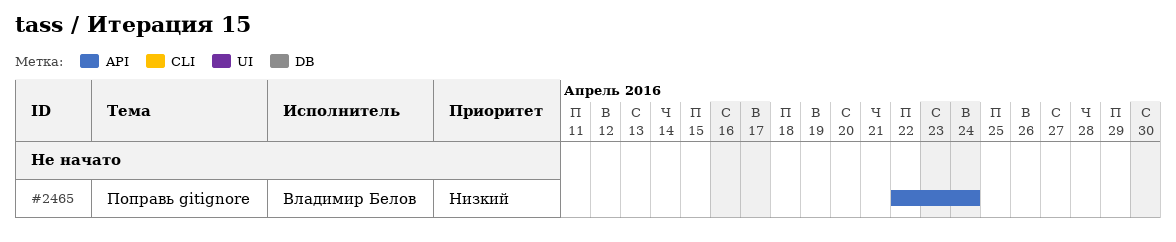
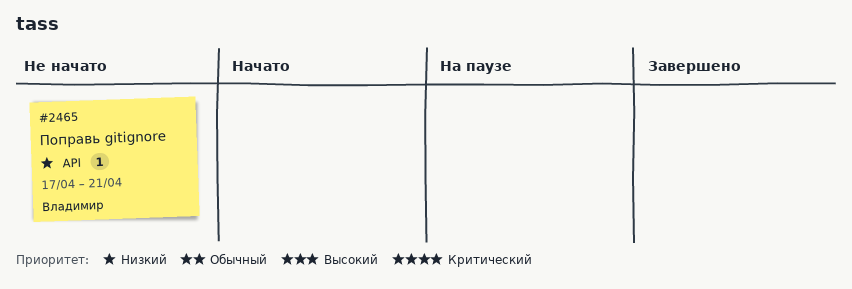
#2465, start: Apr 22 -> Apr 17
#2465, due: Apr 24 -> Apr 21

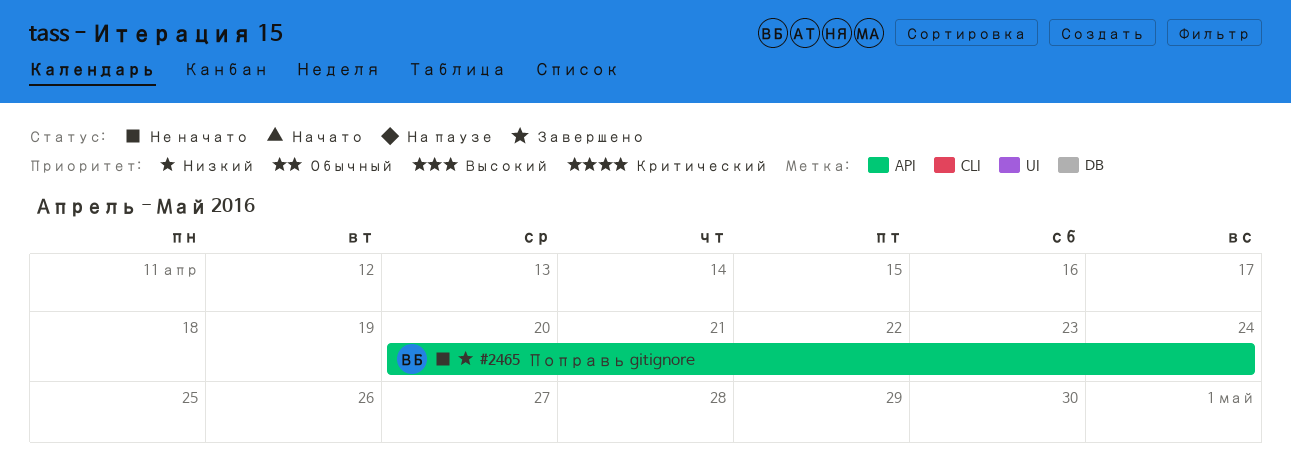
#2465, start: Apr 17 -> Apr 20
#2465, due: Apr 21 -> Apr 24

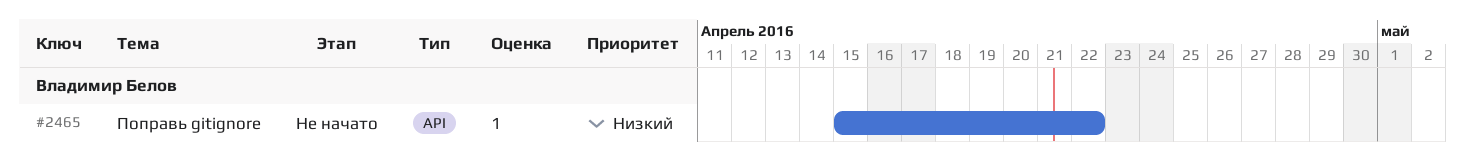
#2465, start: Apr 20 -> Apr 15
#2465, due: Apr 24 -> Apr 22

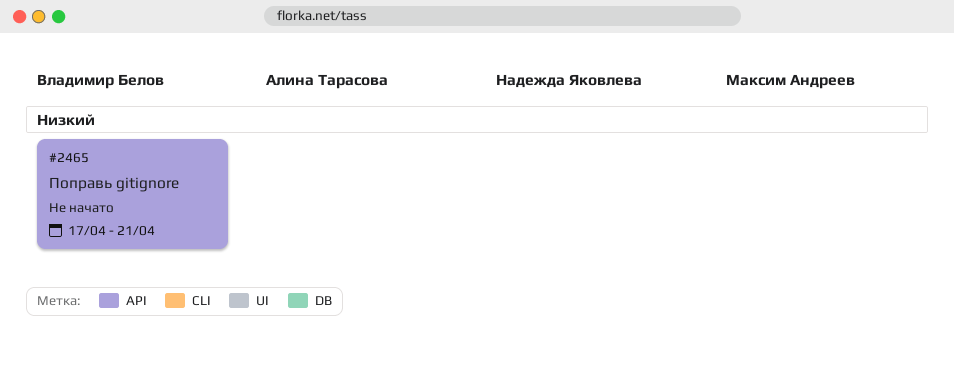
#2465, start: Apr 15 -> Apr 17
#2465, due: Apr 22 -> Apr 21

